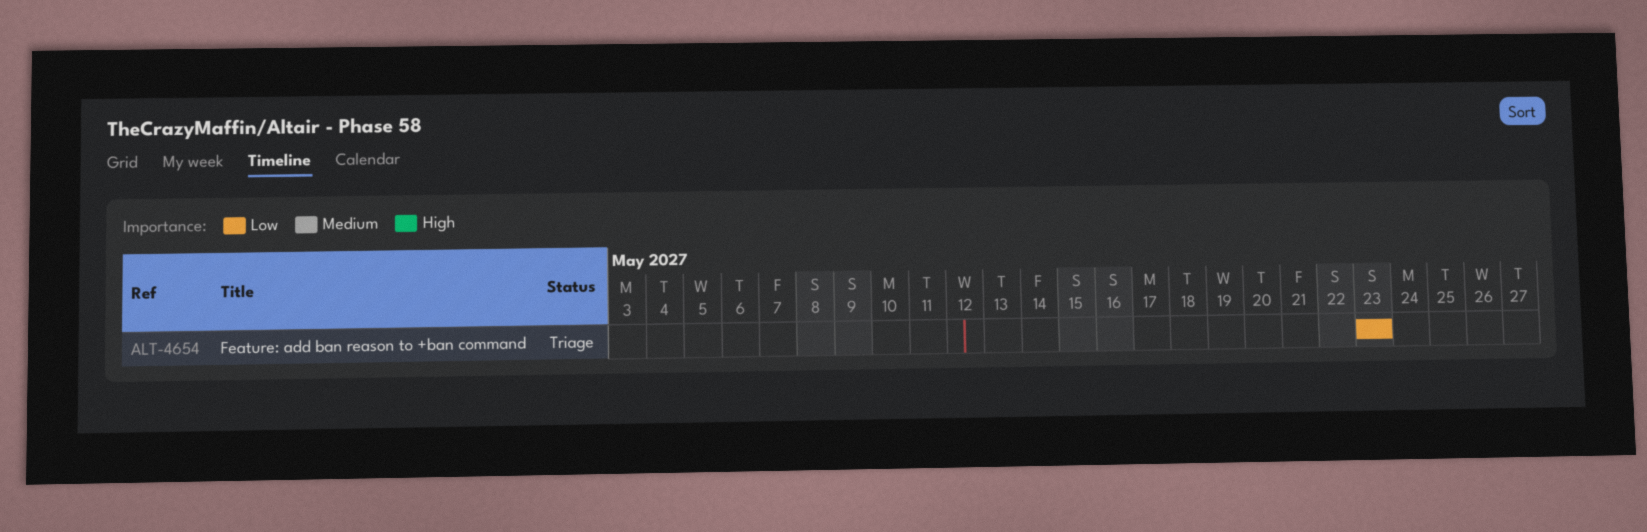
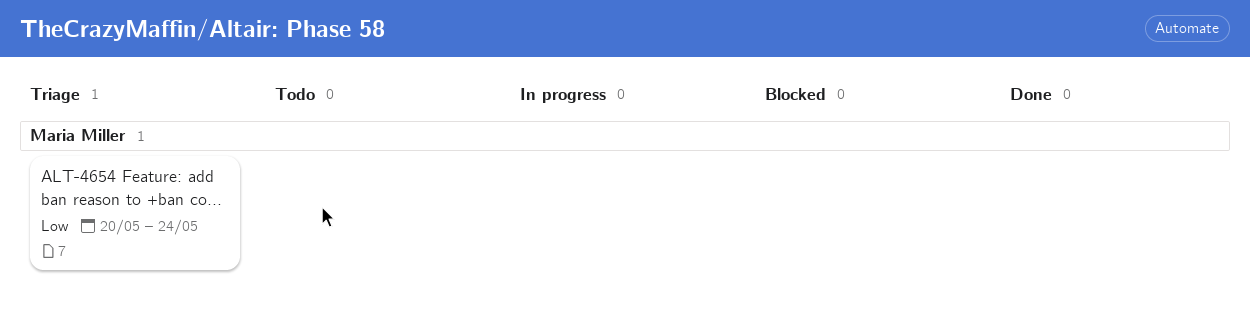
ALT-4654, start: May 23 -> May 20
ALT-4654, due: May 23 -> May 24

